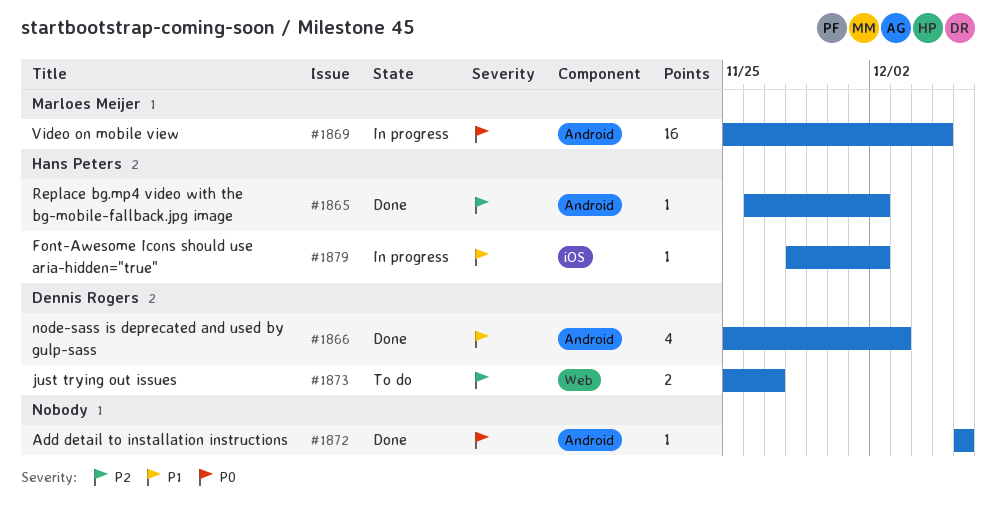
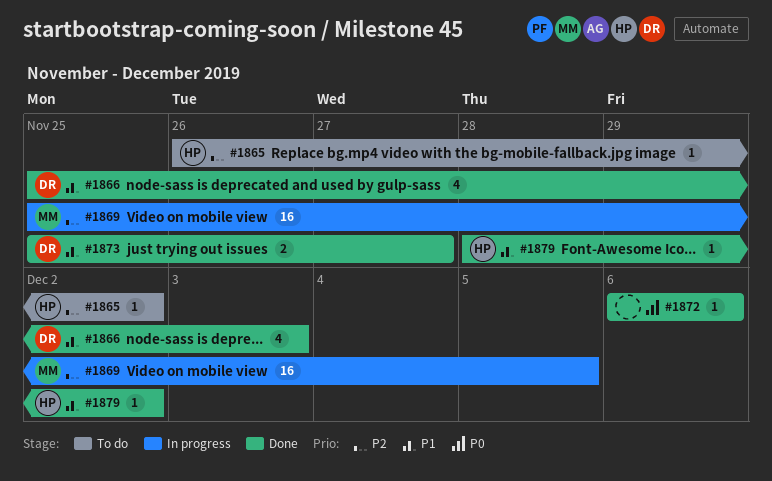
#1865, status: Done -> To do
#1869, priority: P0 -> P2
#1873, status: To do -> Done
#1873, priority: P2 -> P1
#1879, status: In progress -> Done

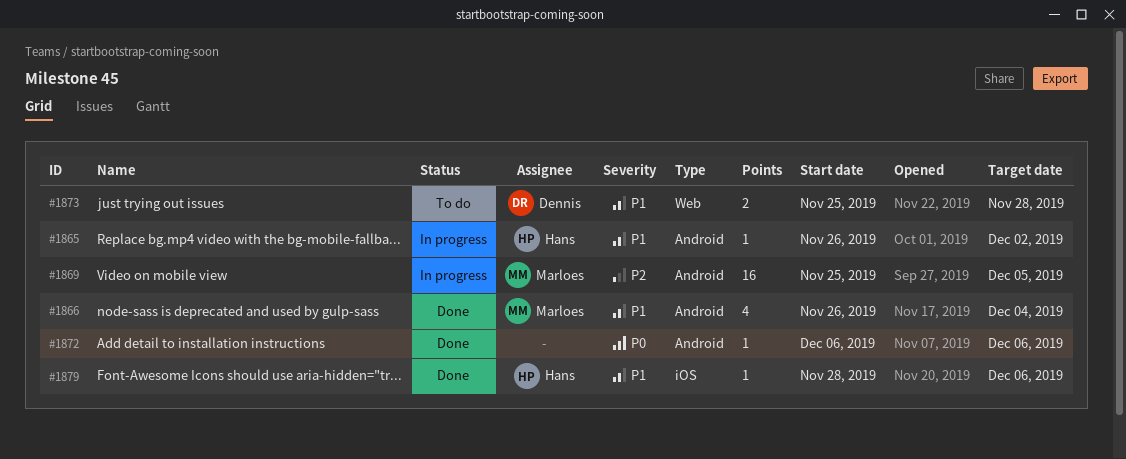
#1865, status: To do -> In progress
#1865, priority: P2 -> P1
#1866, owner: Dennis -> Marloes
#1866, start: Nov 25 -> Nov 26
#1866, due: Dec 3 -> Dec 4
#1873, status: Done -> To do
#1873, due: Nov 27 -> Nov 28
#1879, due: Dec 2 -> Dec 6

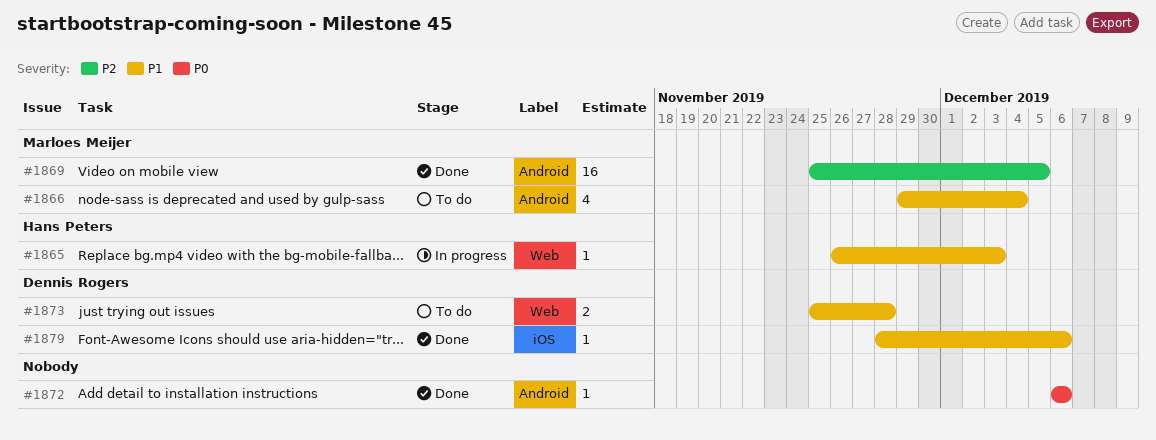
#1865, label: Android -> Web
#1865, due: Dec 2 -> Dec 3
#1866, status: Done -> To do
#1866, start: Nov 26 -> Nov 29
#1869, status: In progress -> Done
#1879, owner: Hans Peters -> Dennis Rogers

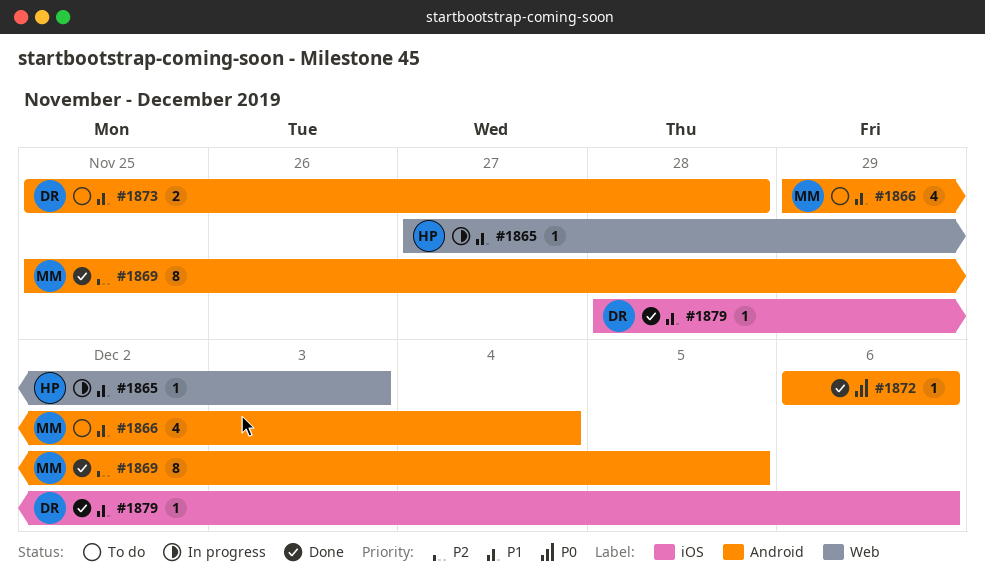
#1865, start: Nov 26 -> Nov 27
#1869, estimate: 16 -> 8
#1873, label: Web -> Android

